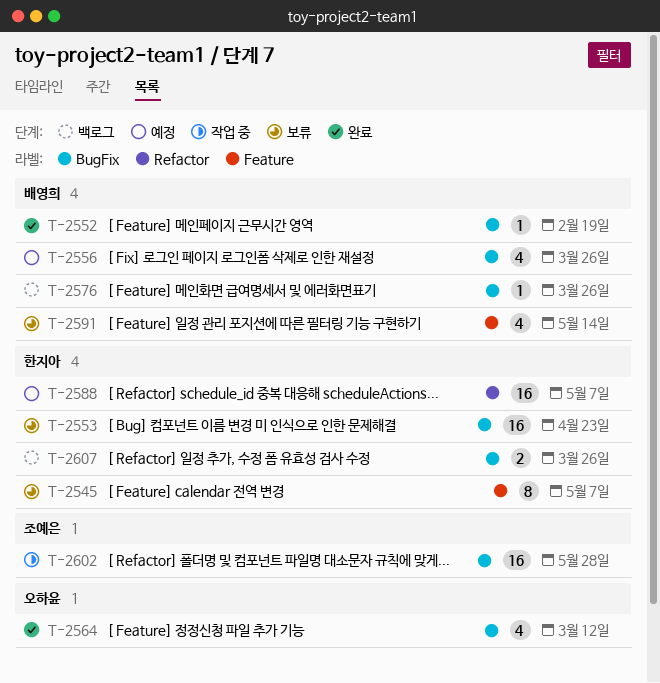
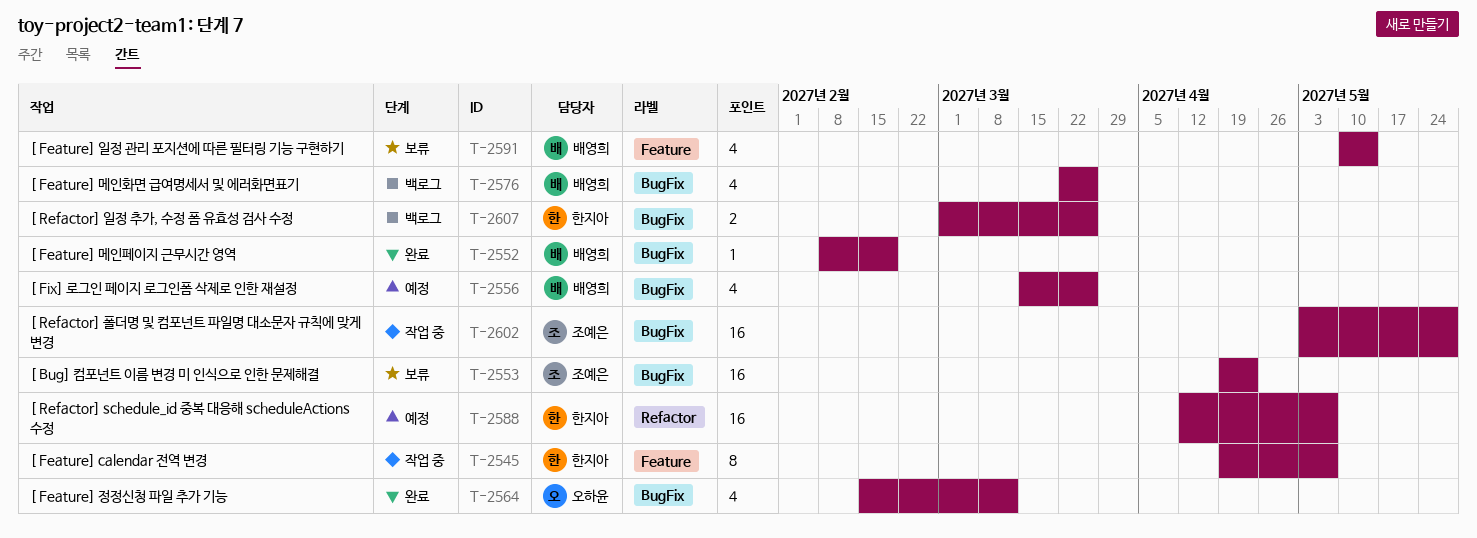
T-2545, status: 보류 -> 작업 중
T-2553, owner: 한지아 -> 조예은
T-2576, estimate: 1 -> 4

